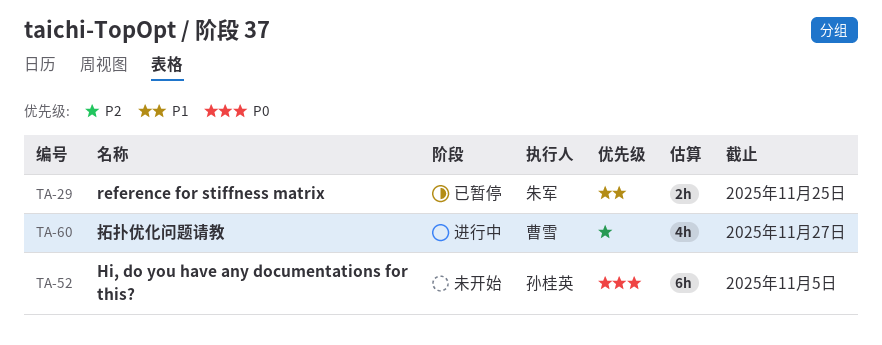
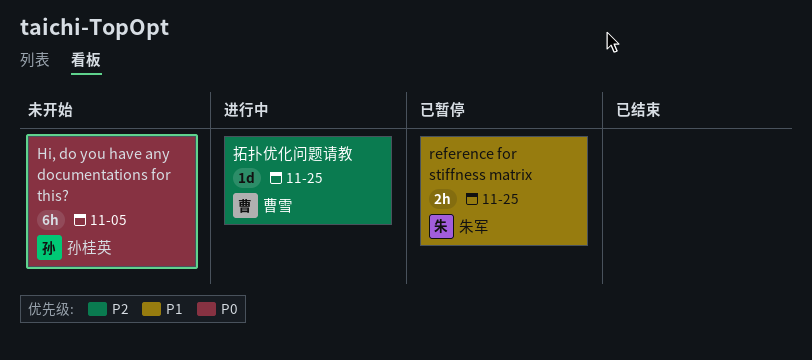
拓扑优化问题请教, estimate: 4h -> 1d
拓扑优化问题请教, due: Nov 27 -> Nov 25

